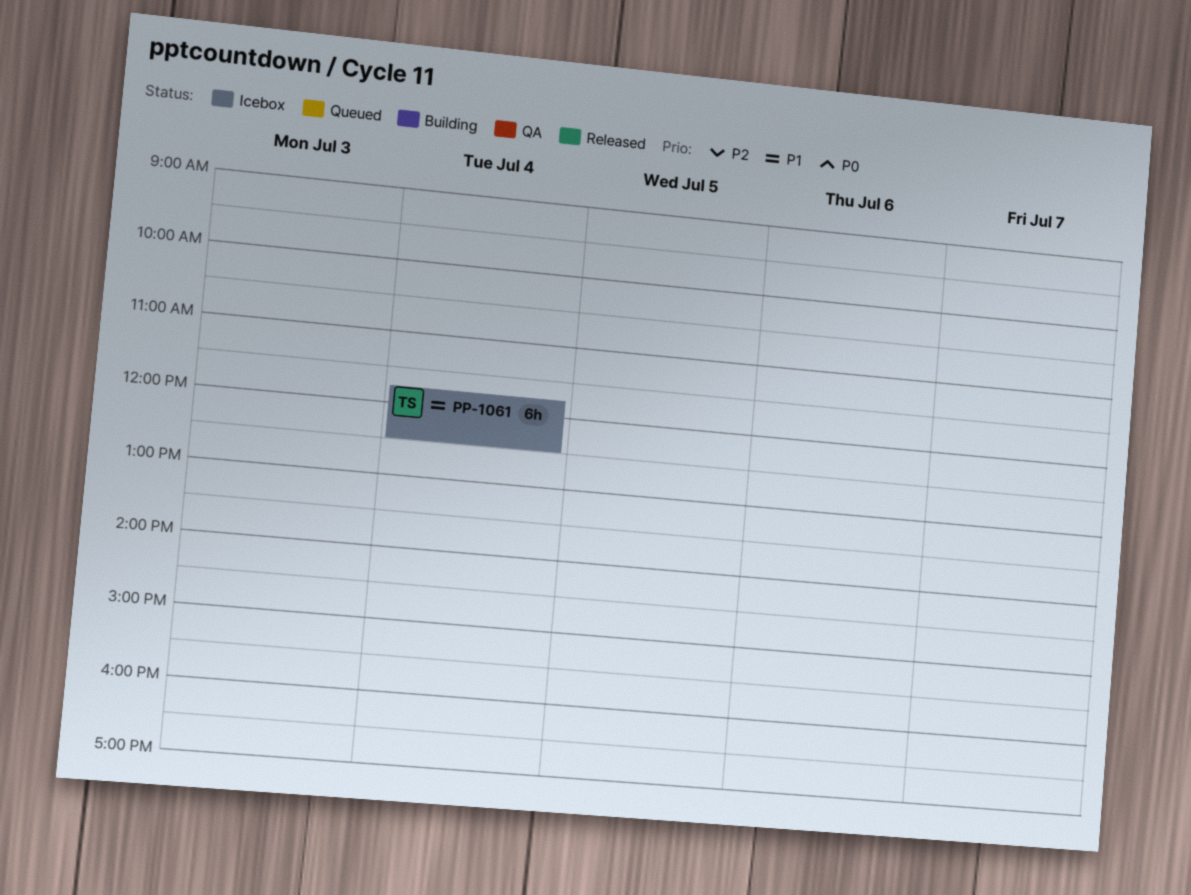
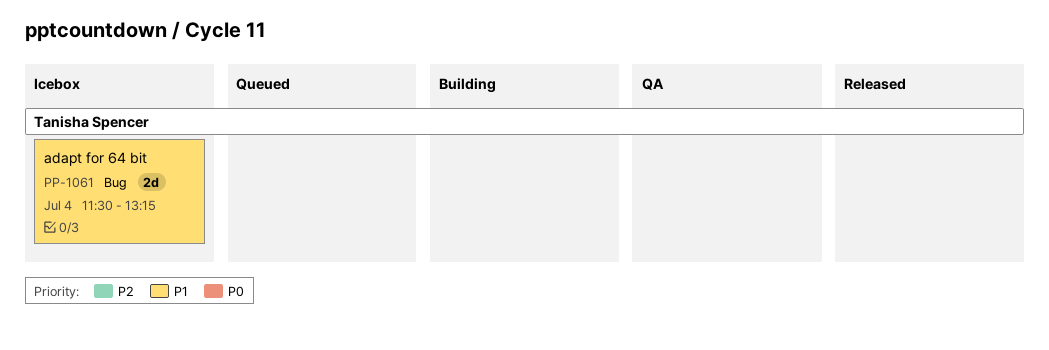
PP-1061, estimate: 6h -> 2d
PP-1061, begins: 11:45 -> 11:30
PP-1061, ends: 12:30 -> 13:15

